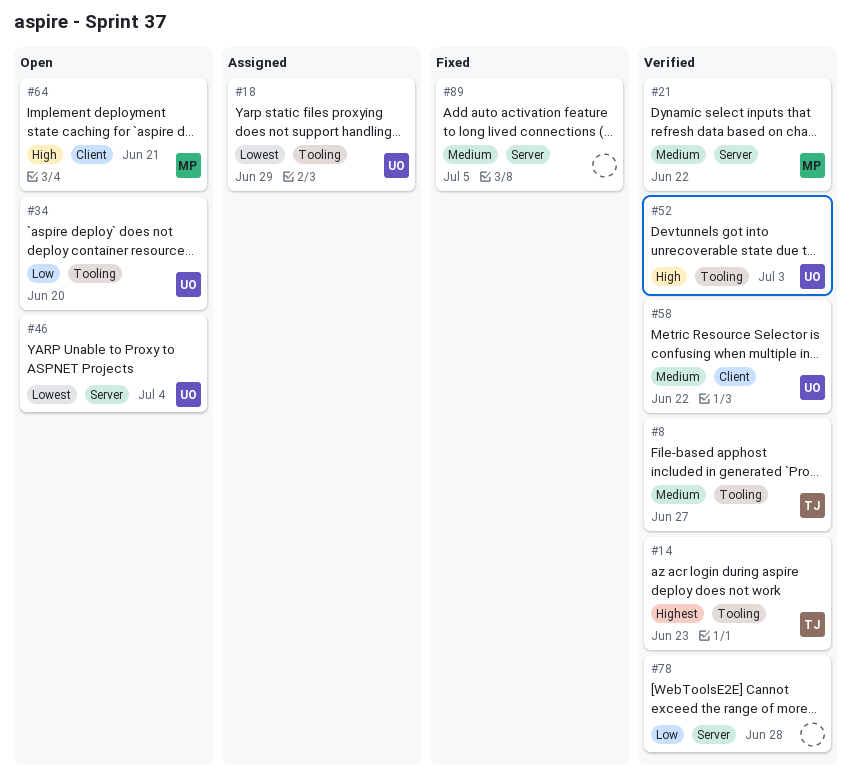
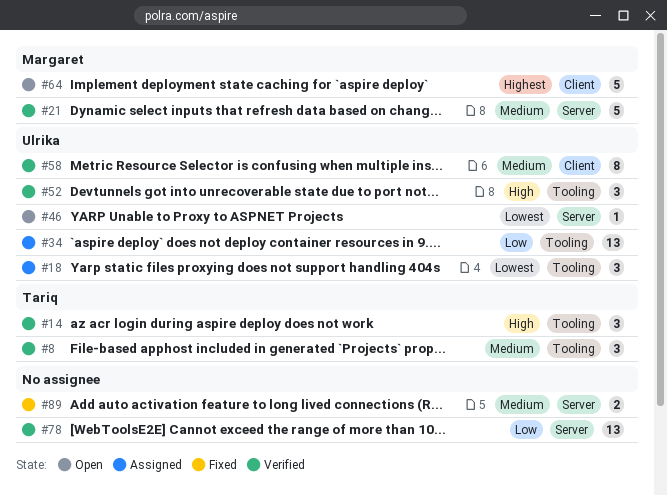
#14, priority: Highest -> High
#34, status: Open -> Assigned
#64, priority: High -> Highest

